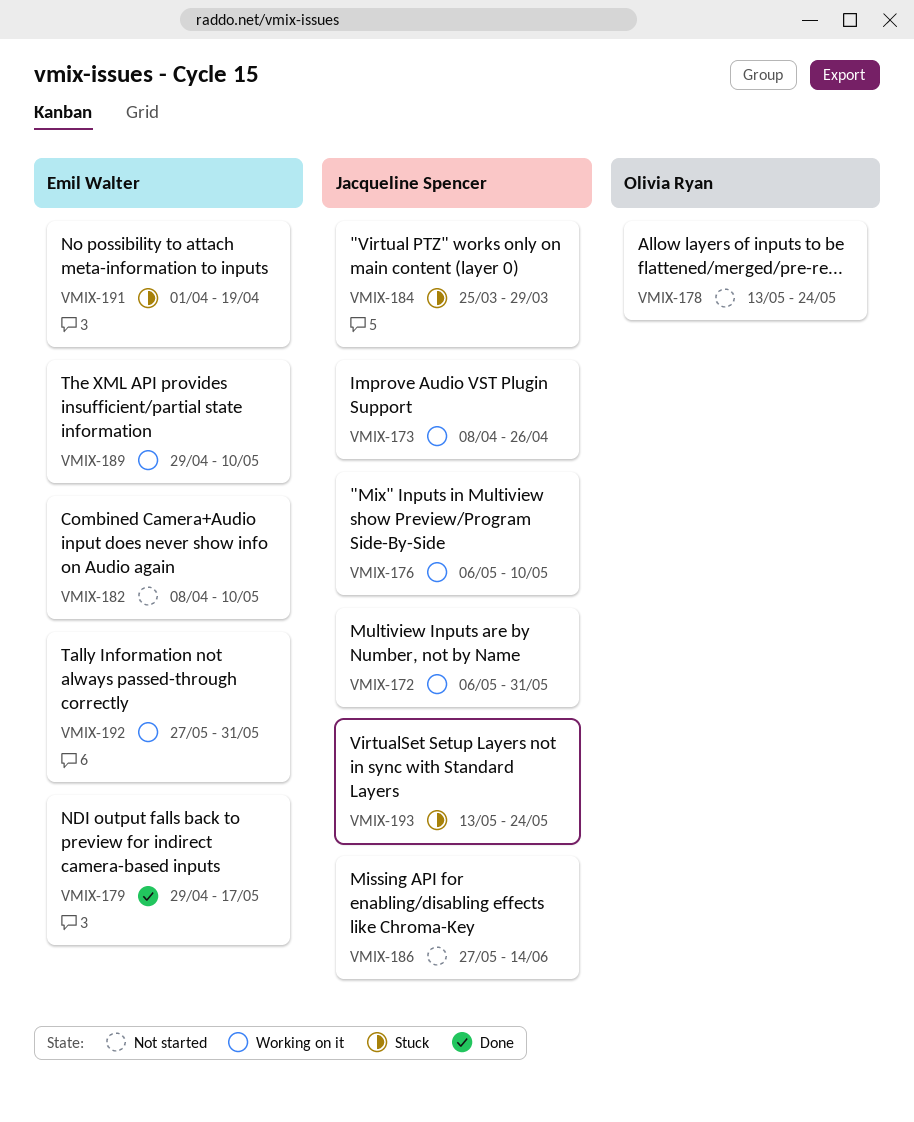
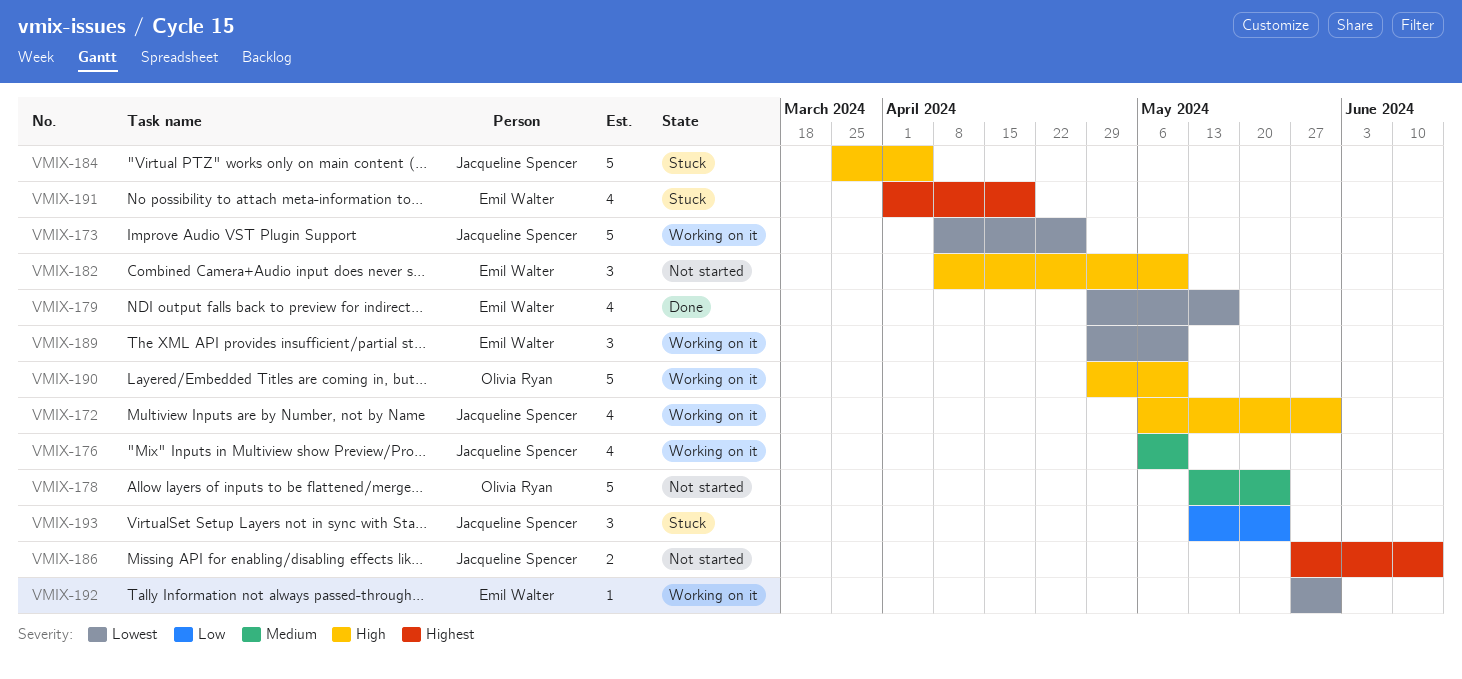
VMIX-184, due: Mar 29 -> Apr 5
VMIX-190: none -> present

